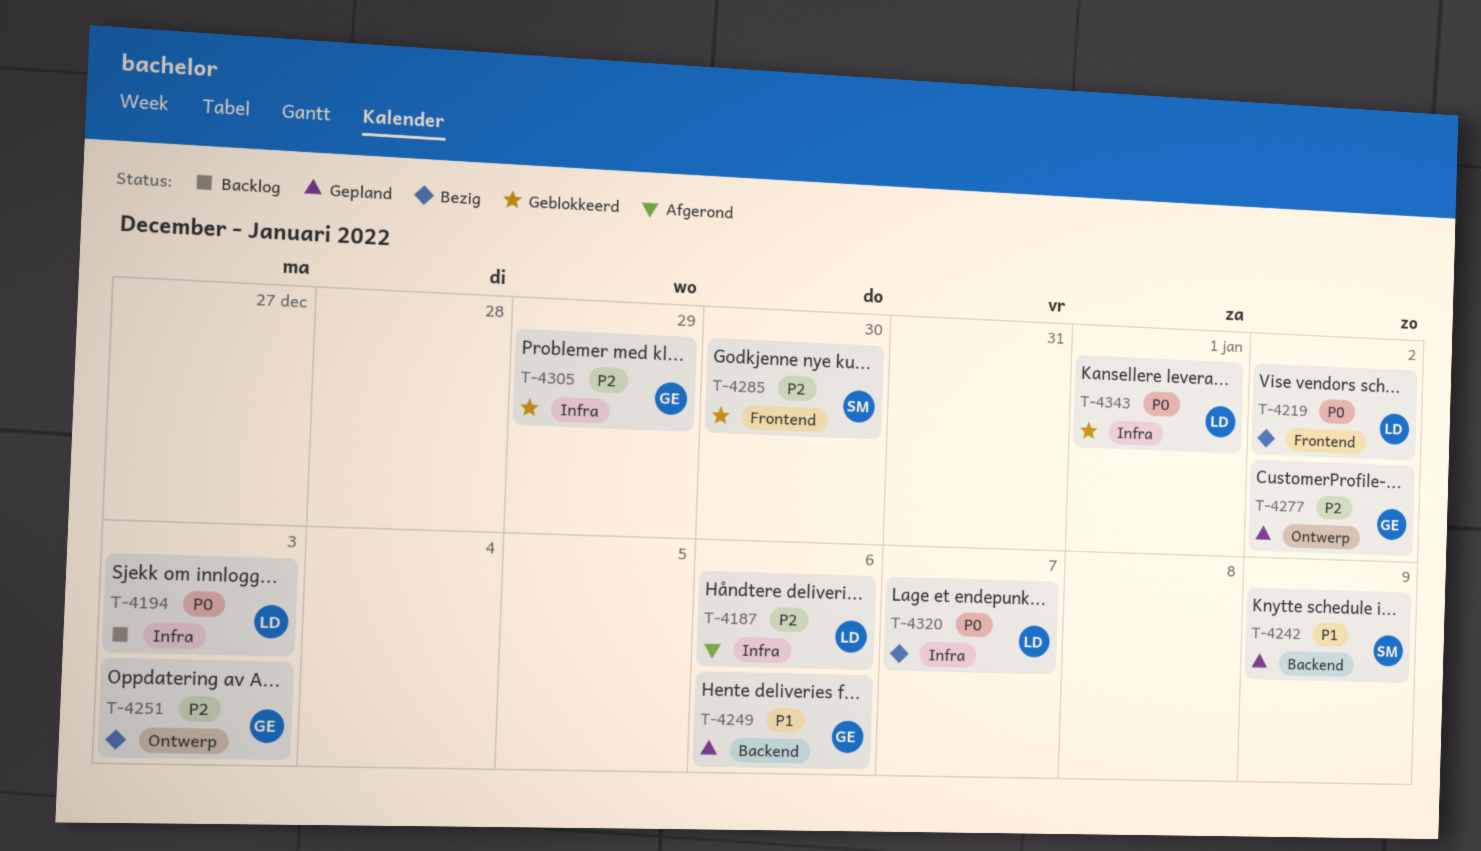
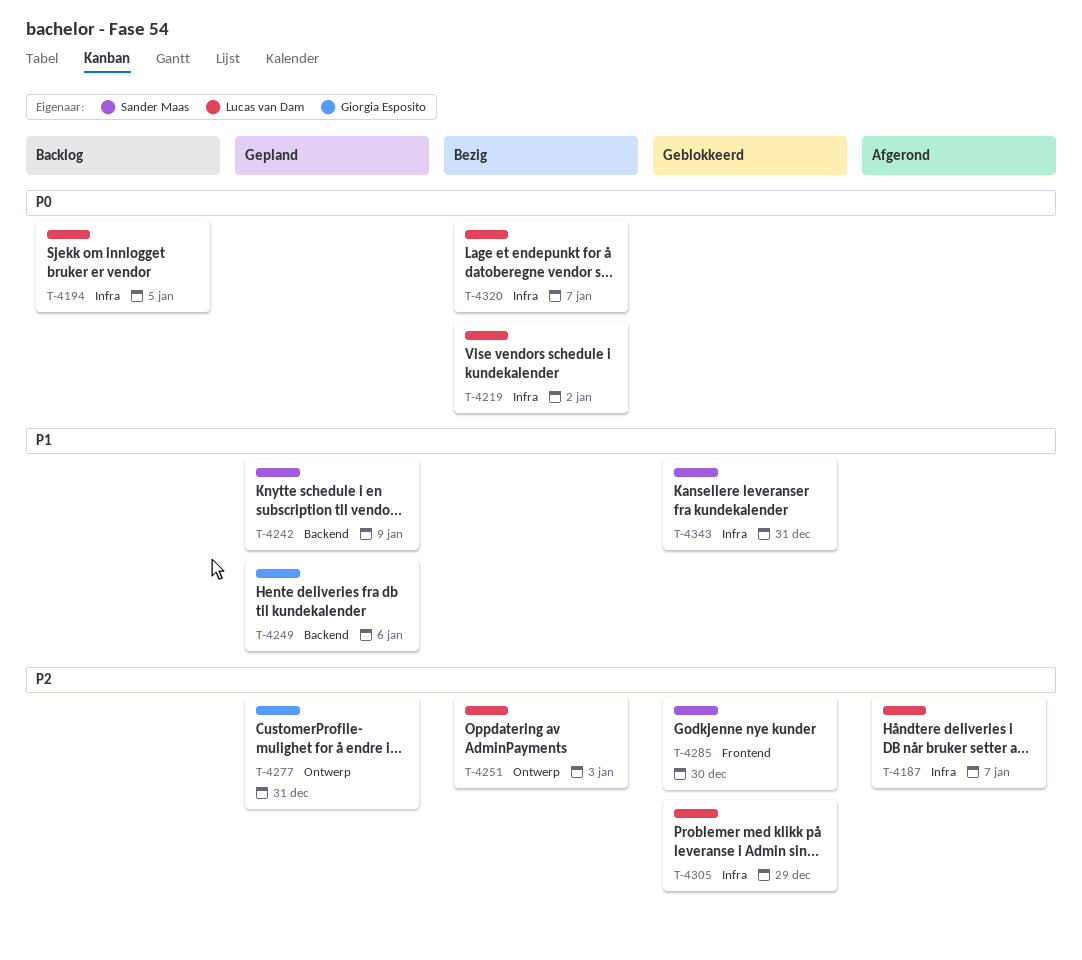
T-4187, due: Jan 6 -> Jan 7
T-4194, due: Jan 3 -> Jan 5
T-4219, label: Frontend -> Infra
T-4251, owner: Giorgia Esposito -> Lucas van Dam
T-4277, due: Jan 2 -> Dec 31
T-4305, owner: Giorgia Esposito -> Lucas van Dam
T-4343, owner: Lucas van Dam -> Sander Maas
T-4343, priority: P0 -> P1
T-4343, due: Jan 1 -> Dec 31

